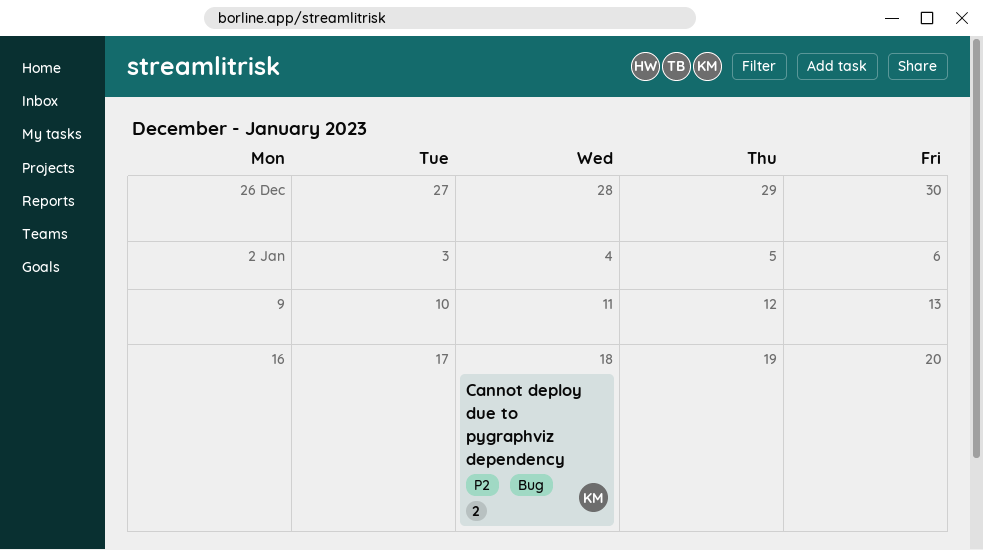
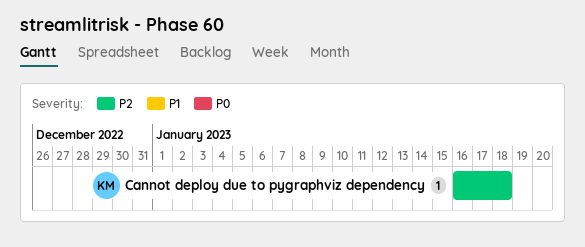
Cannot deploy due to pygraphviz dependency, estimate: 2 -> 1

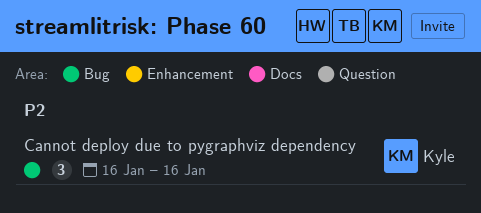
Cannot deploy due to pygraphviz dependency, estimate: 1 -> 3
Cannot deploy due to pygraphviz dependency, due: Jan 18 -> Jan 16

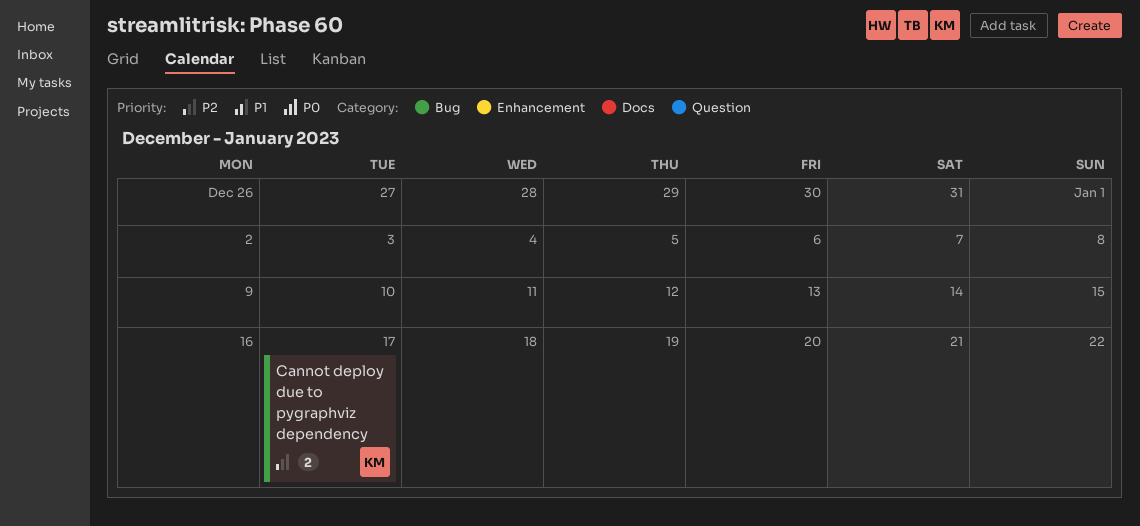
Cannot deploy due to pygraphviz dependency, estimate: 3 -> 2
Cannot deploy due to pygraphviz dependency, due: Jan 16 -> Jan 17

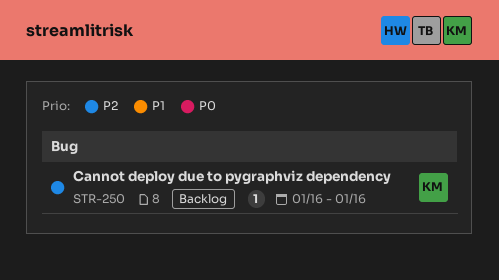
Cannot deploy due to pygraphviz dependency, estimate: 2 -> 1
Cannot deploy due to pygraphviz dependency, due: Jan 17 -> Jan 16

